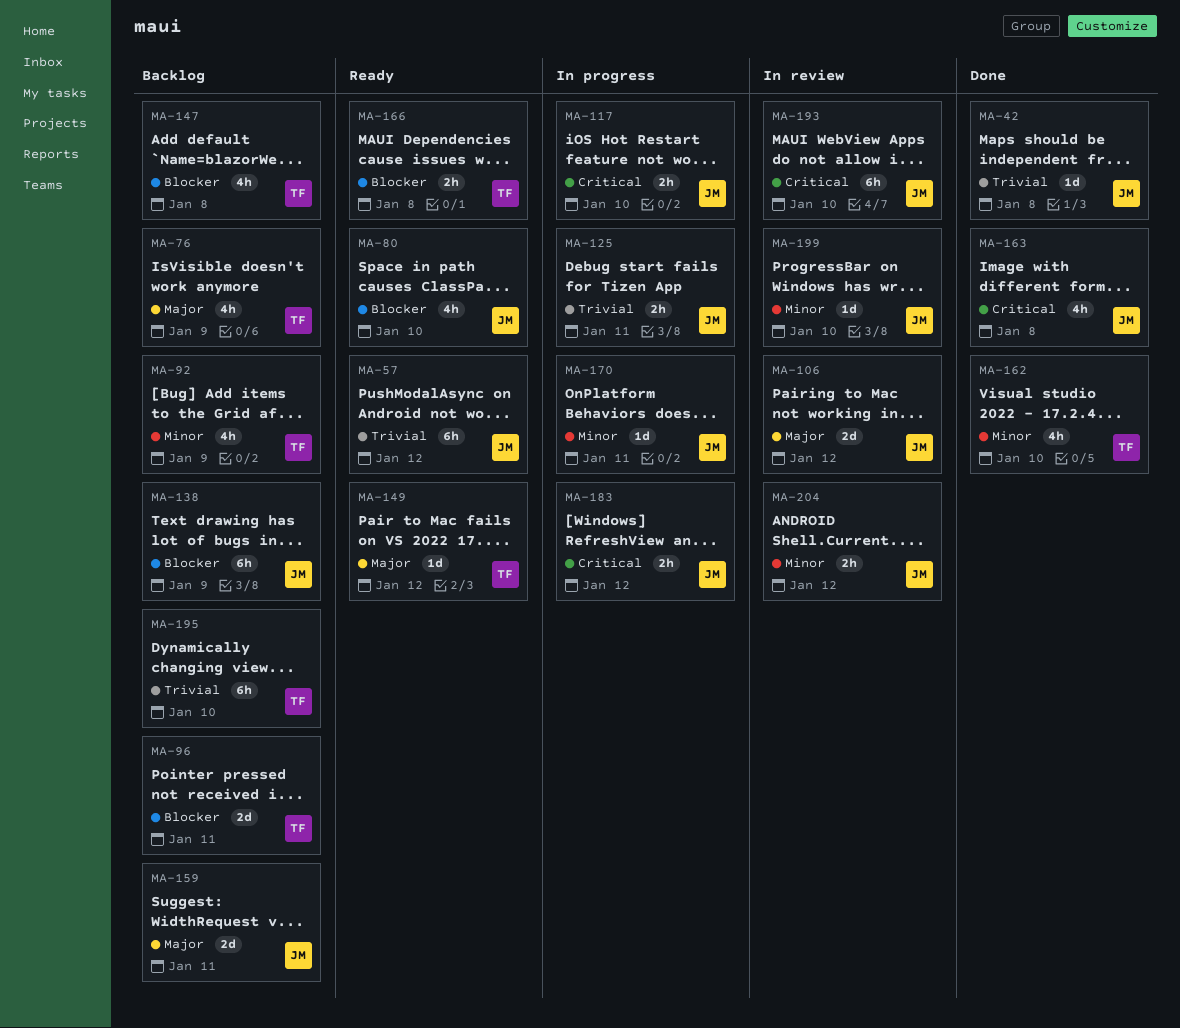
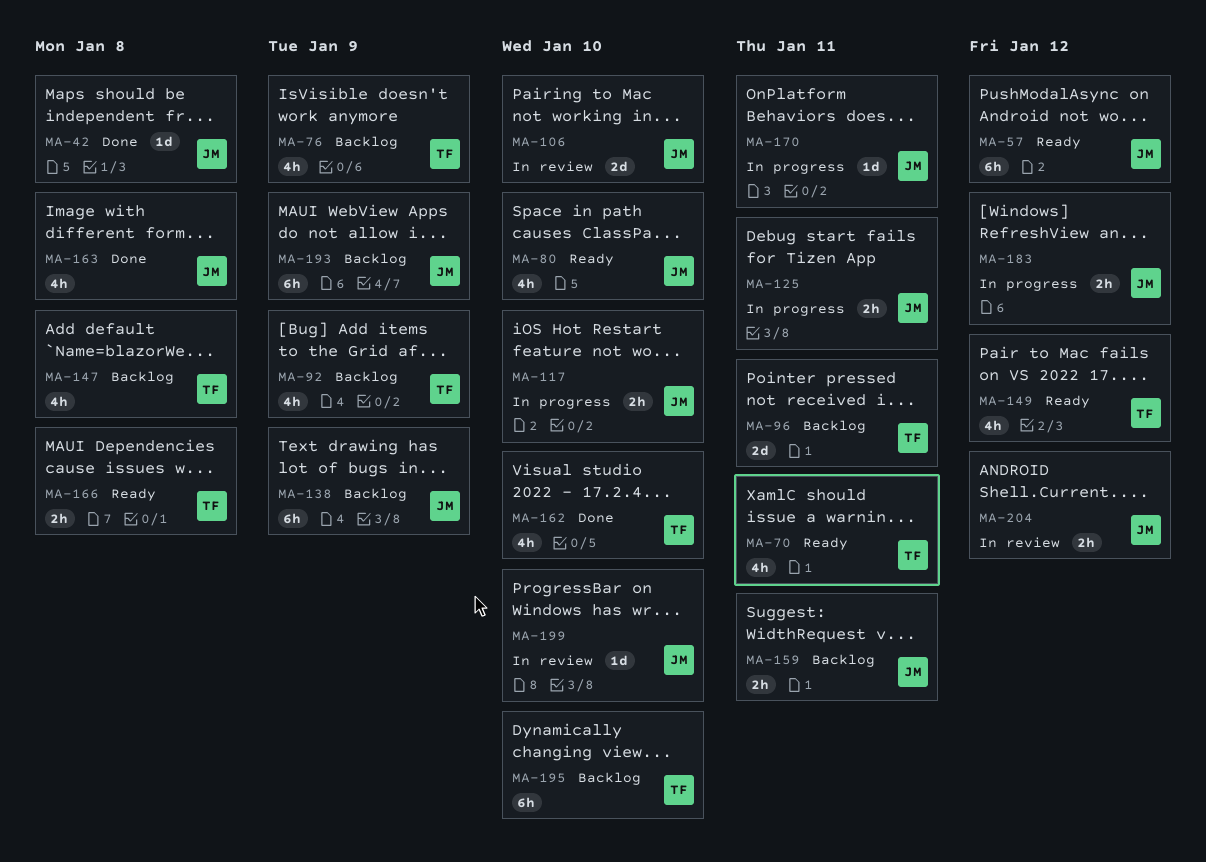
MA-70: none -> present
MA-106, due: Jan 12 -> Jan 10
MA-149, estimate: 1d -> 4h
MA-159, estimate: 2d -> 2h
MA-193, status: In review -> Backlog
MA-193, due: Jan 10 -> Jan 9

